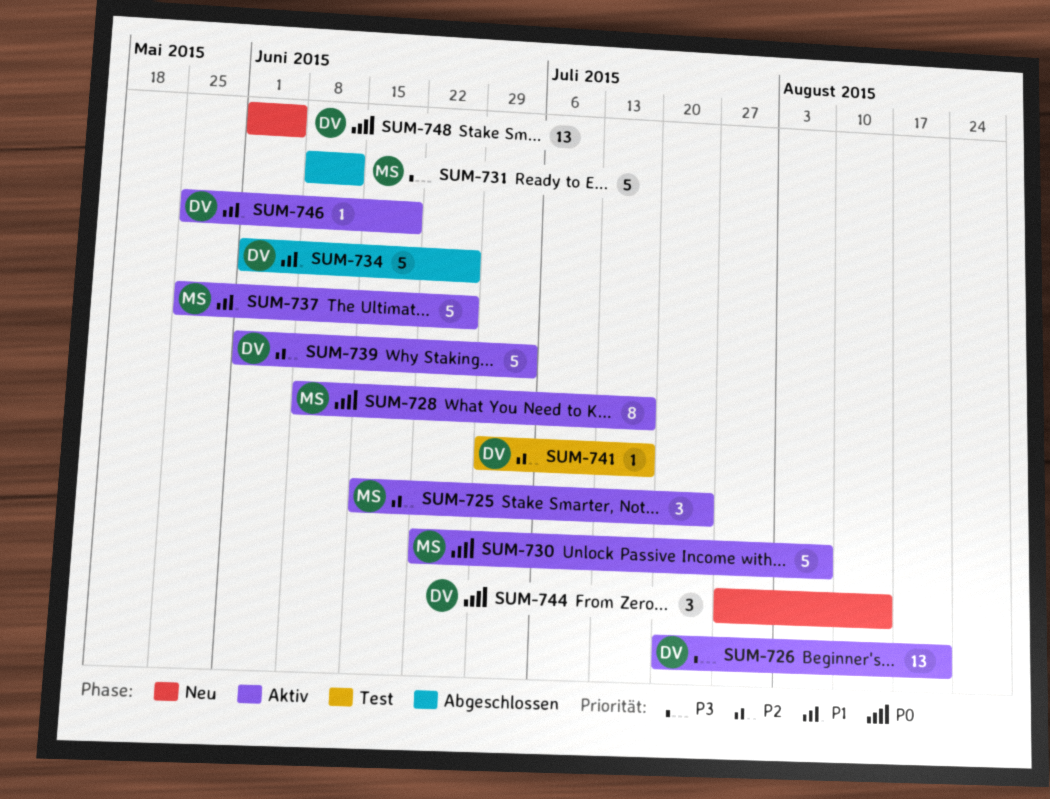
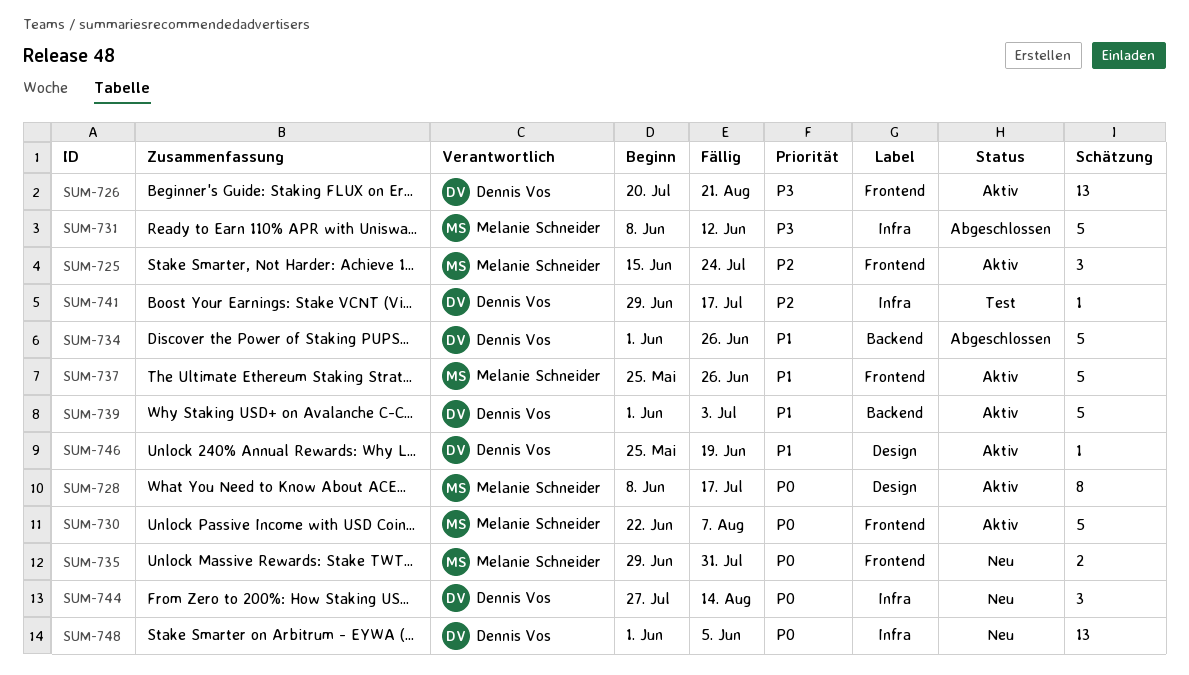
SUM-735: none -> present
SUM-739, priority: P2 -> P1

